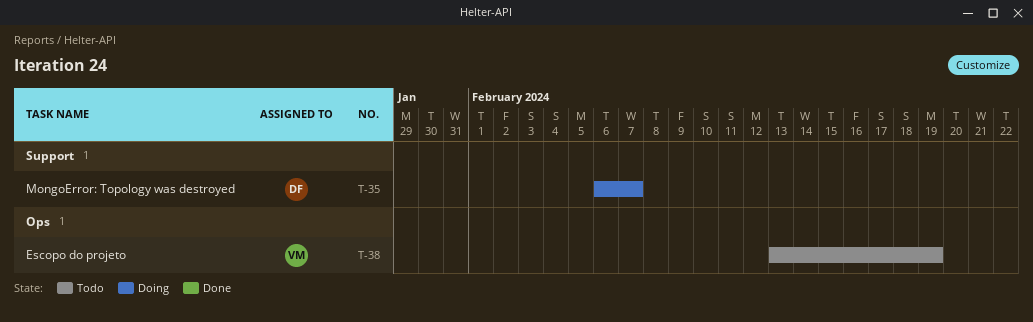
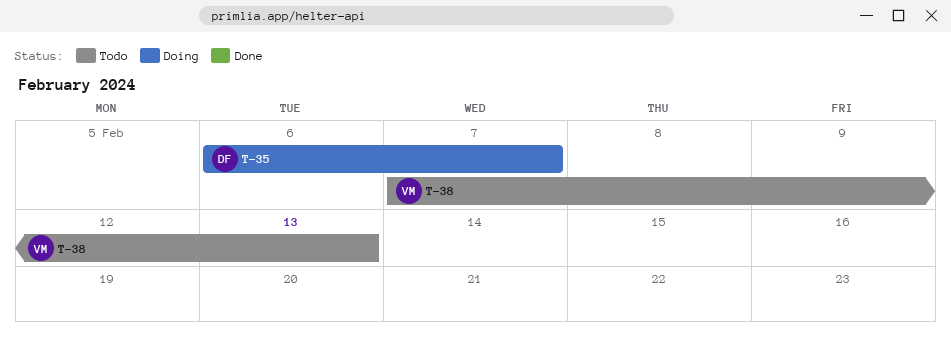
T-38, start: Feb 13 -> Feb 7
T-38, due: Feb 19 -> Feb 13

